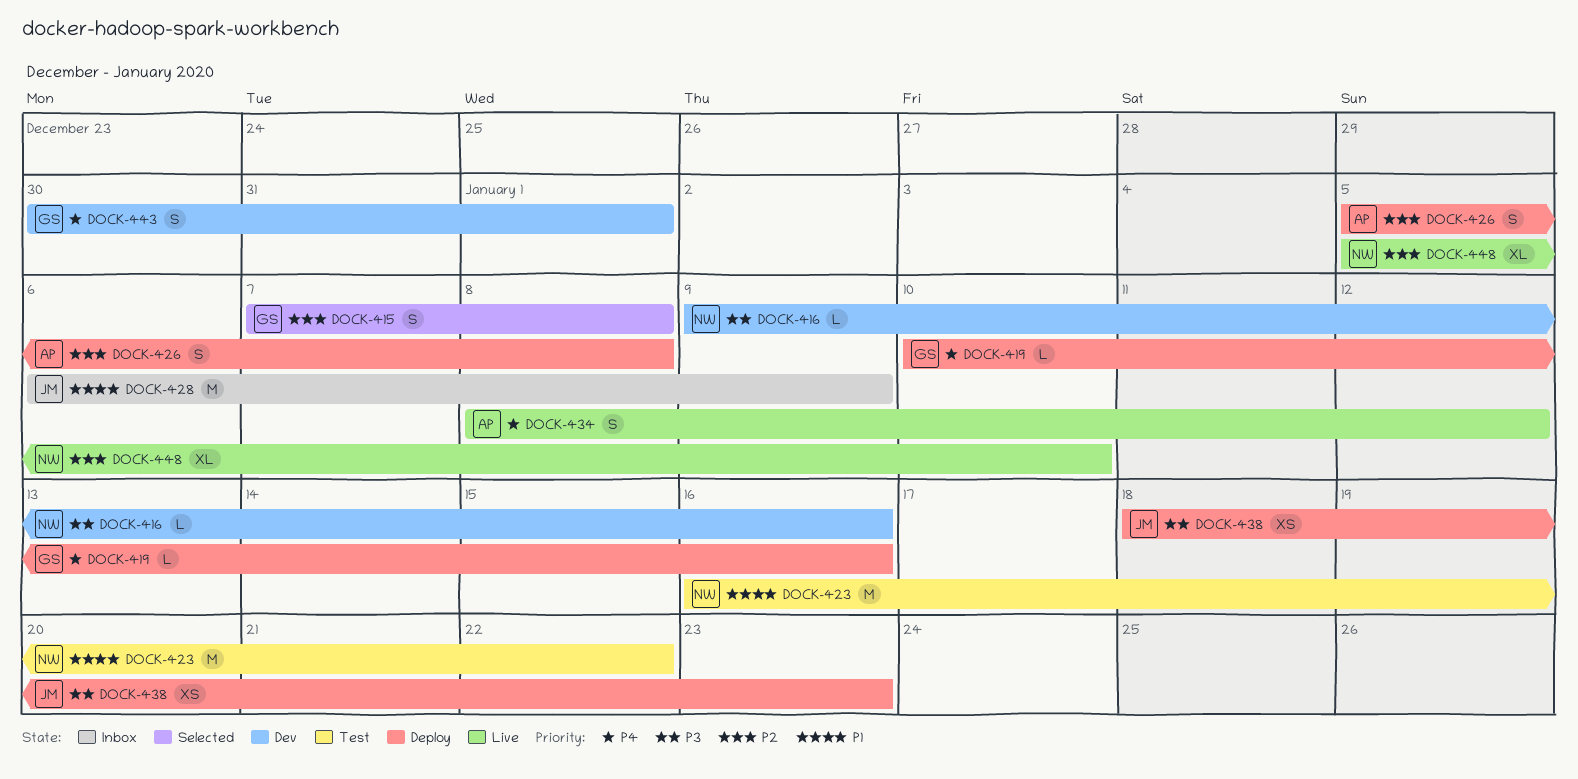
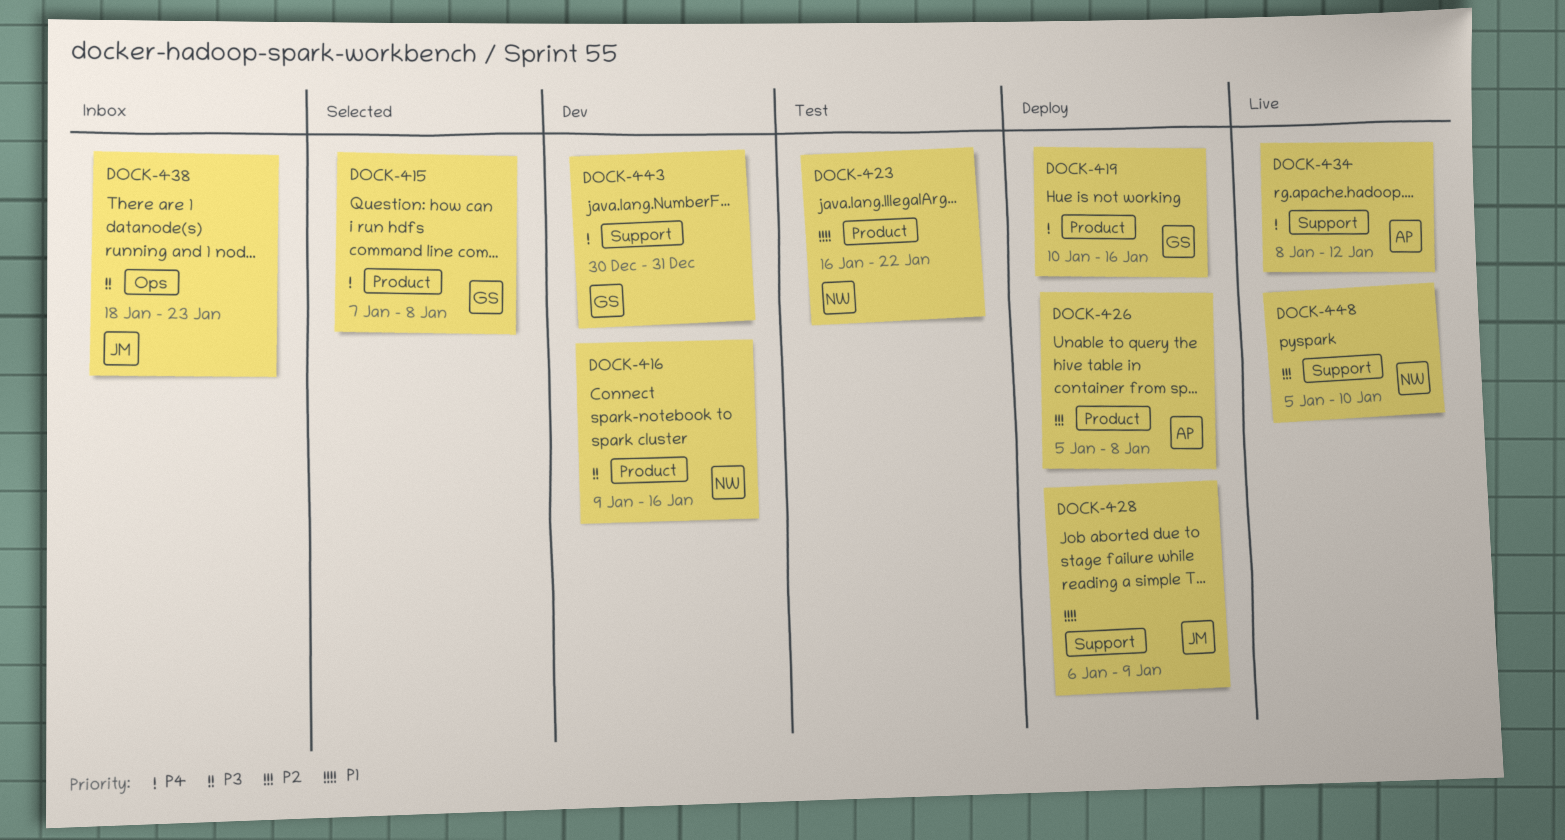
DOCK-415, priority: P2 -> P4
DOCK-428, status: Inbox -> Deploy
DOCK-438, status: Deploy -> Inbox
DOCK-443, due: Jan 1 -> Dec 31

